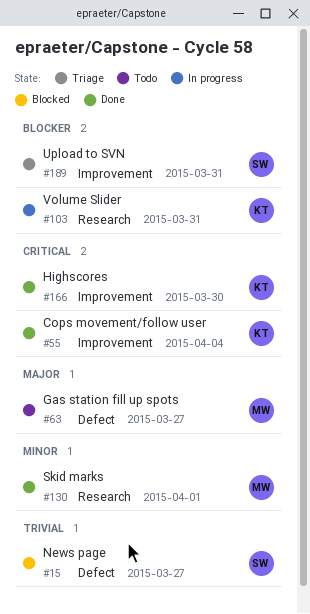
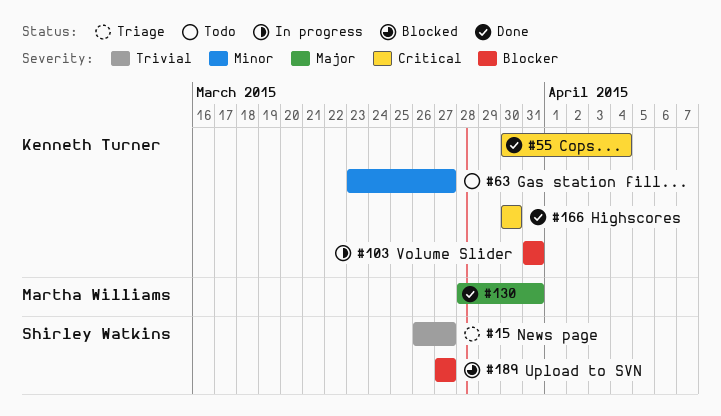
#15, status: Blocked -> Triage
#63, owner: Martha Williams -> Kenneth Turner
#63, priority: Major -> Minor
#130, priority: Minor -> Major
#130, due: Apr 1 -> Mar 31
#189, status: Triage -> Blocked
#189, due: Mar 31 -> Mar 27

